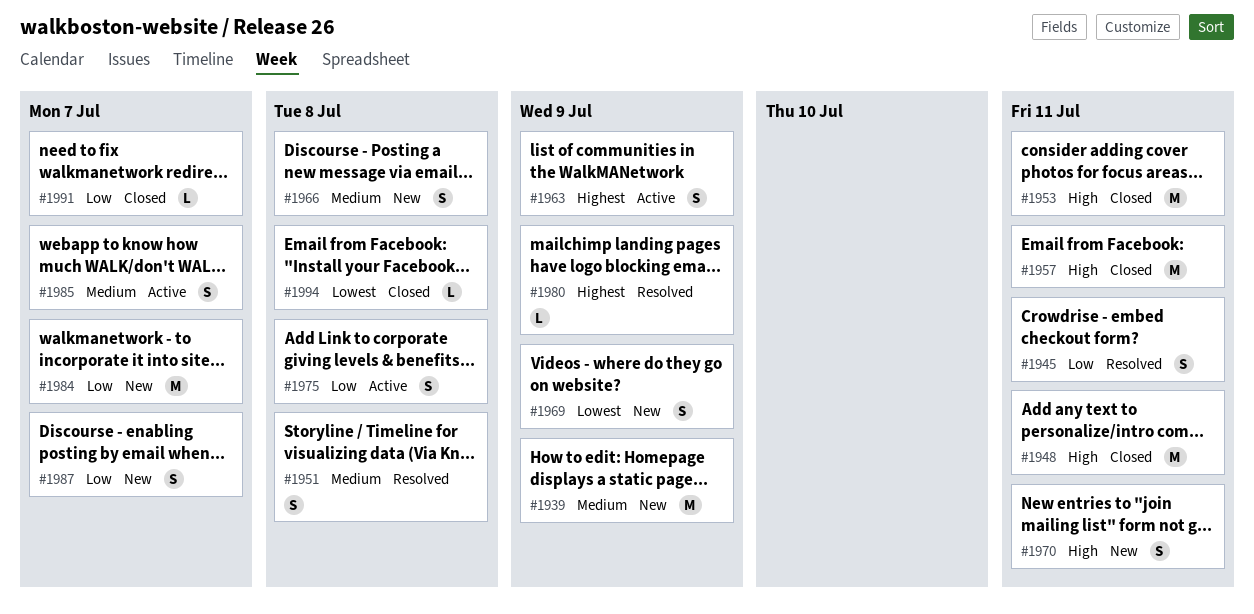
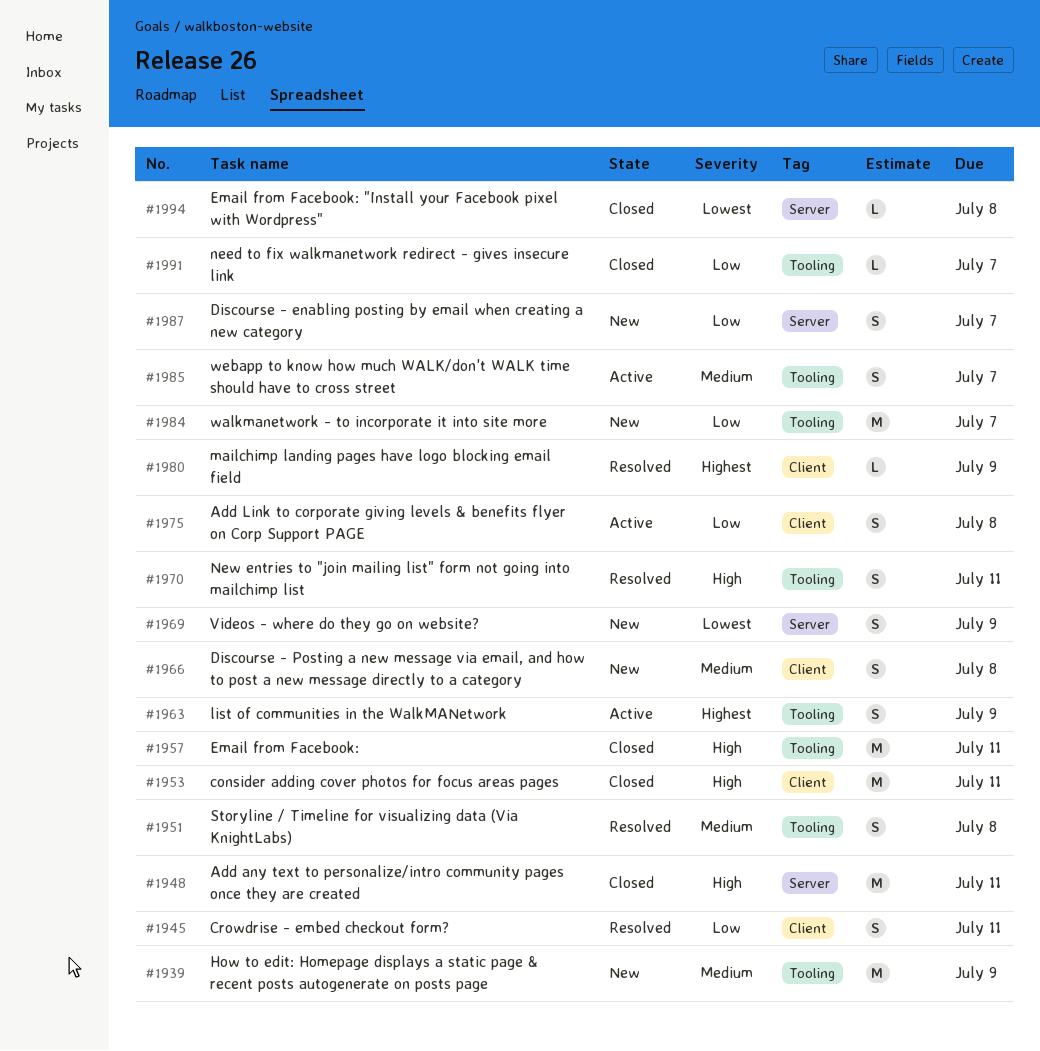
#1970, status: New -> Resolved

